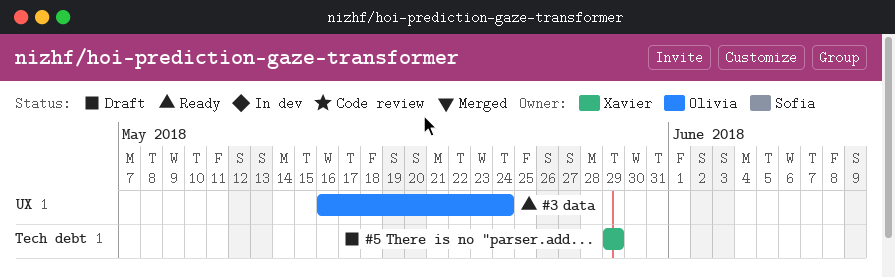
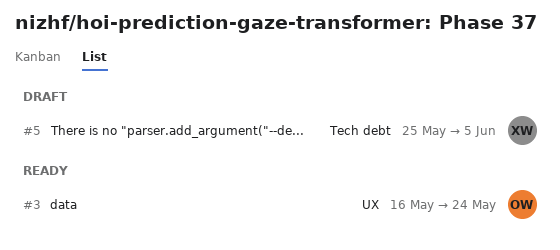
#5, start: May 29 -> May 25
#5, due: May 29 -> Jun 5

